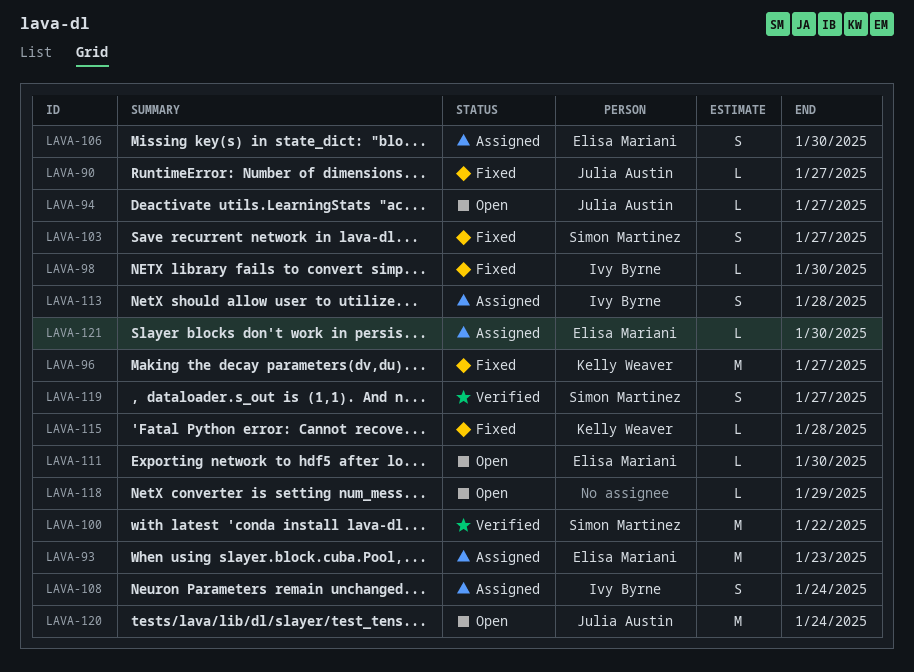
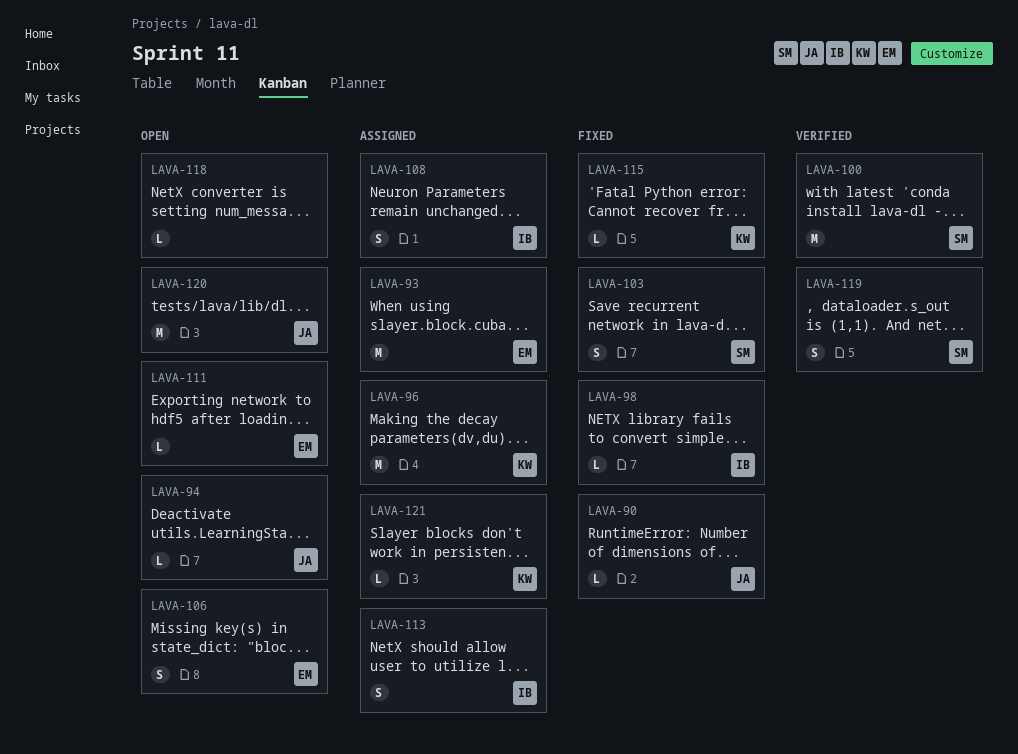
LAVA-96, status: Fixed -> Assigned
LAVA-106, status: Assigned -> Open
LAVA-121, owner: Elisa Mariani -> Kelly Weaver

